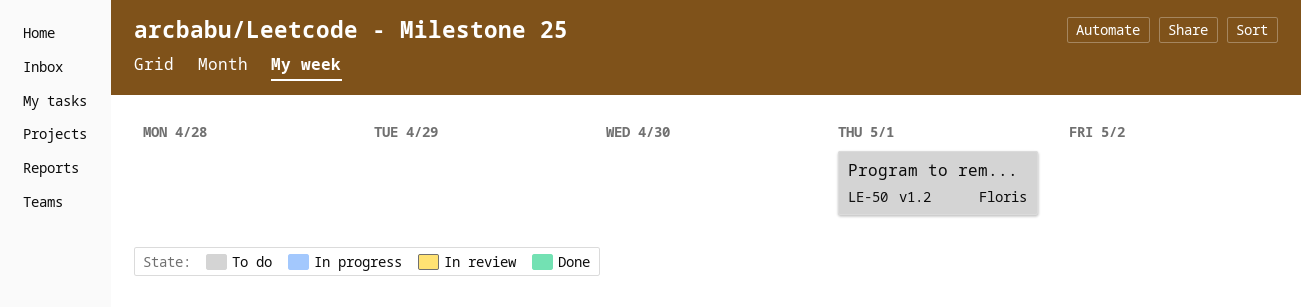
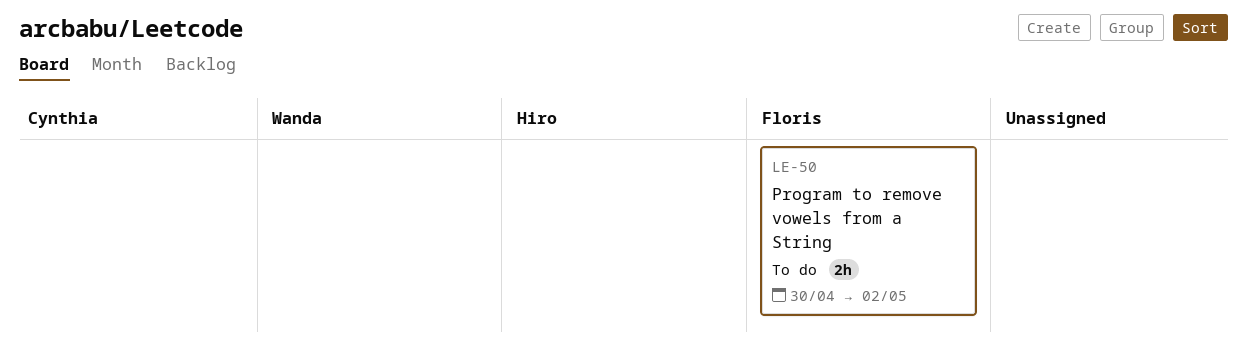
LE-50, due: May 1 -> May 2

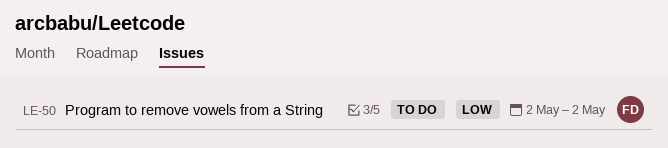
LE-50, start: Apr 30 -> May 2

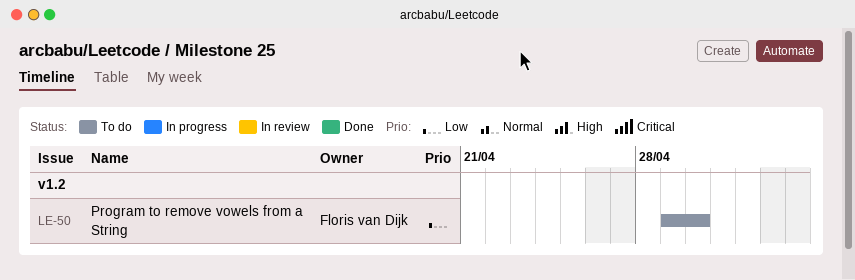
LE-50, start: May 2 -> Apr 29
LE-50, due: May 2 -> Apr 30

